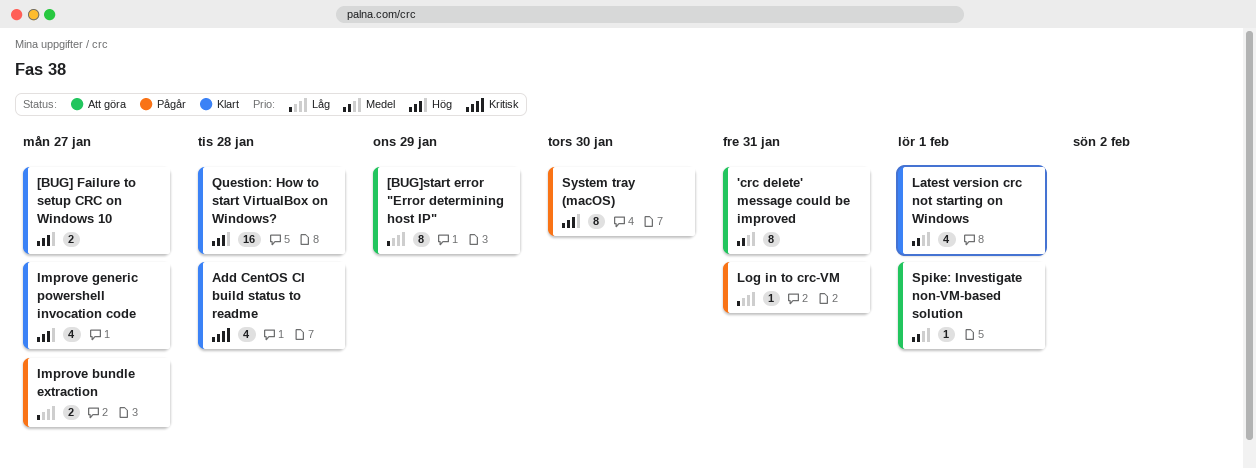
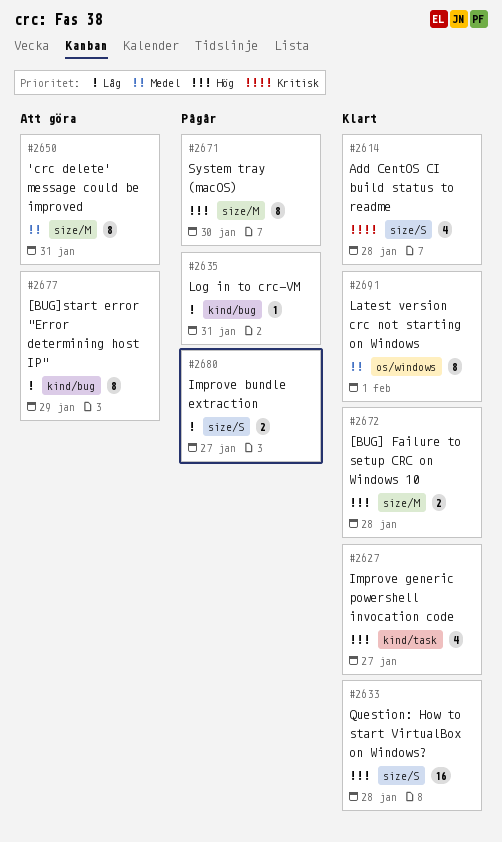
[BUG] Failure to setup CRC on Windows 10, due: Jan 27 -> Jan 28
Latest version crc not starting on Windows, estimate: 4 -> 8
Spike: Investigate non-VM-based solution: present -> none

